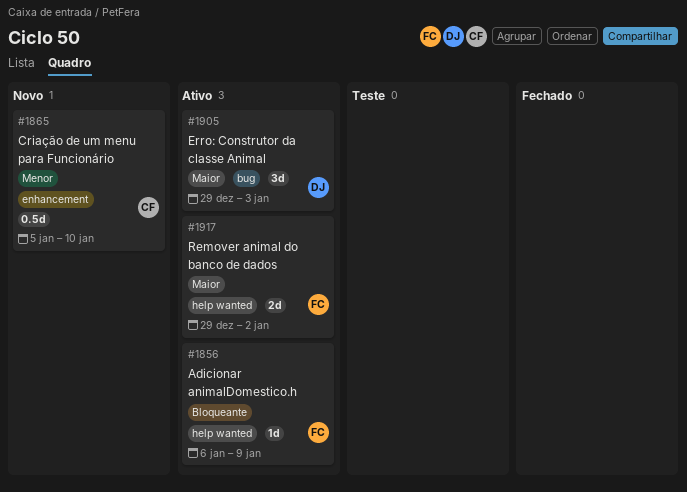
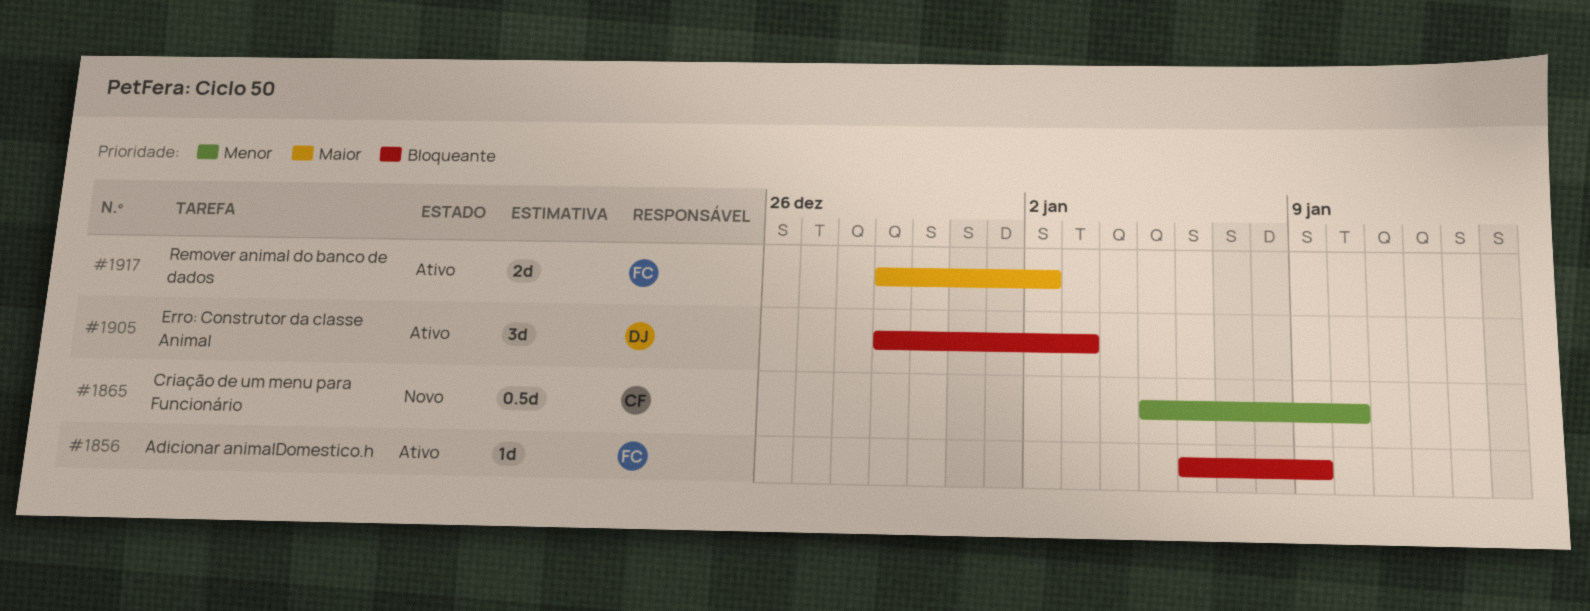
#1905, priority: Maior -> Bloqueante

